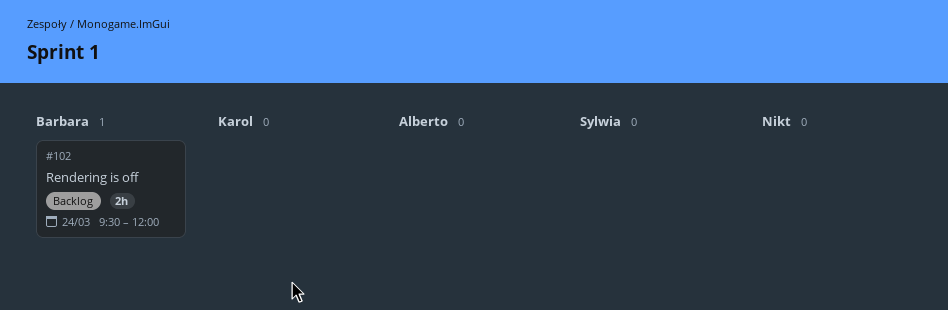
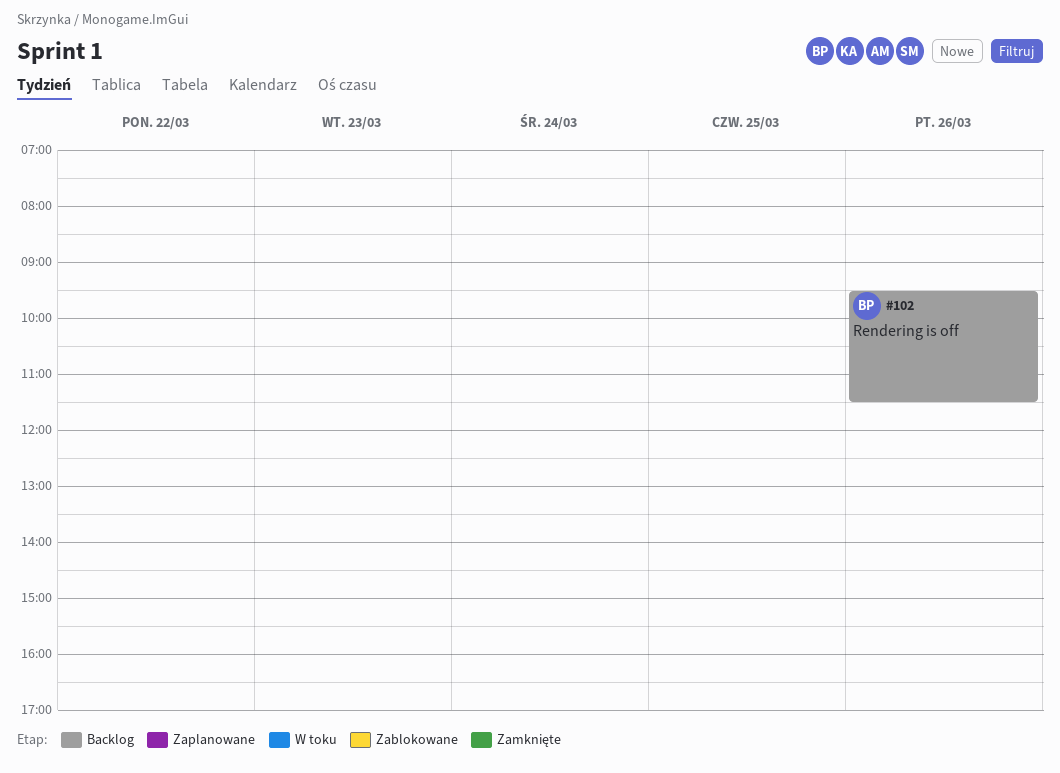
#102, day: Mar 24 -> Mar 26
#102, ends: 12:00 -> 11:30

